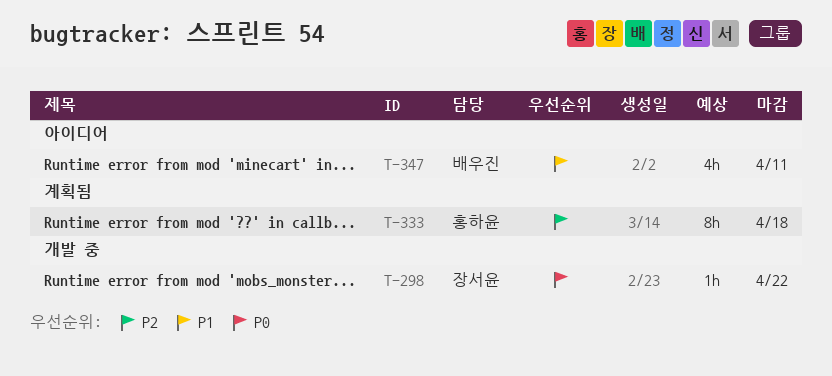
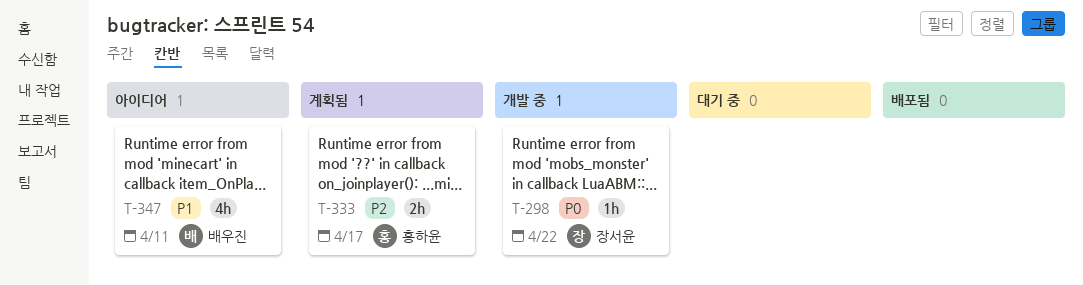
T-333, estimate: 8h -> 2h
T-333, due: Apr 18 -> Apr 17

